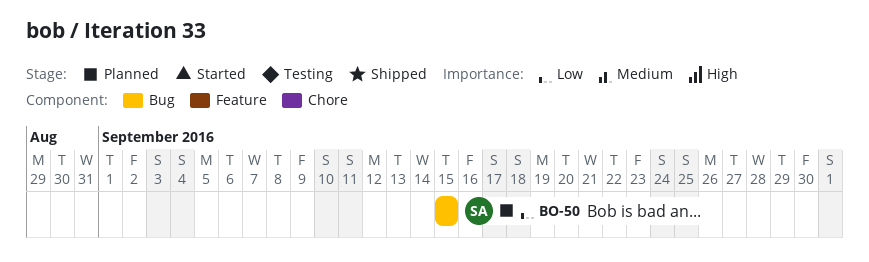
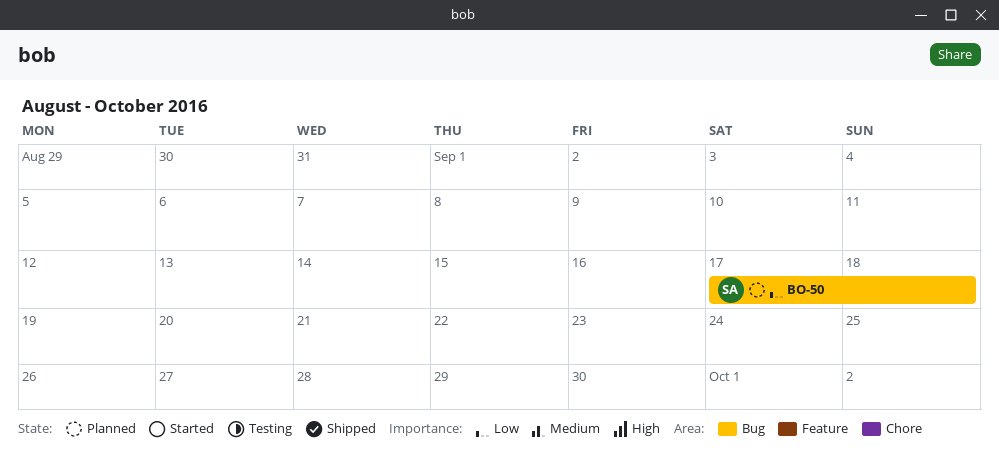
BO-50, start: Sep 15 -> Sep 17
BO-50, due: Sep 15 -> Sep 18

